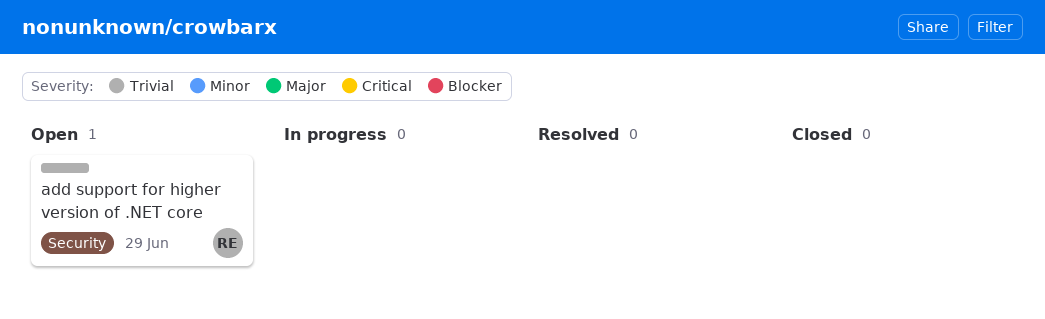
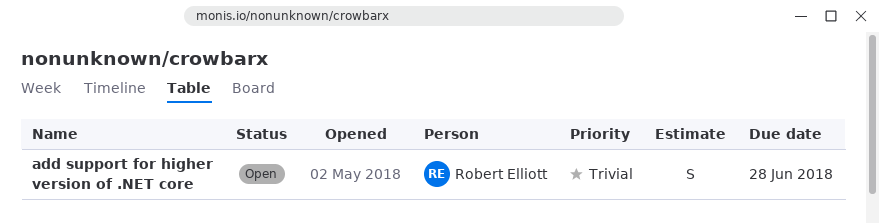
add support for higher version of .NET core, due: Jun 29 -> Jun 28

